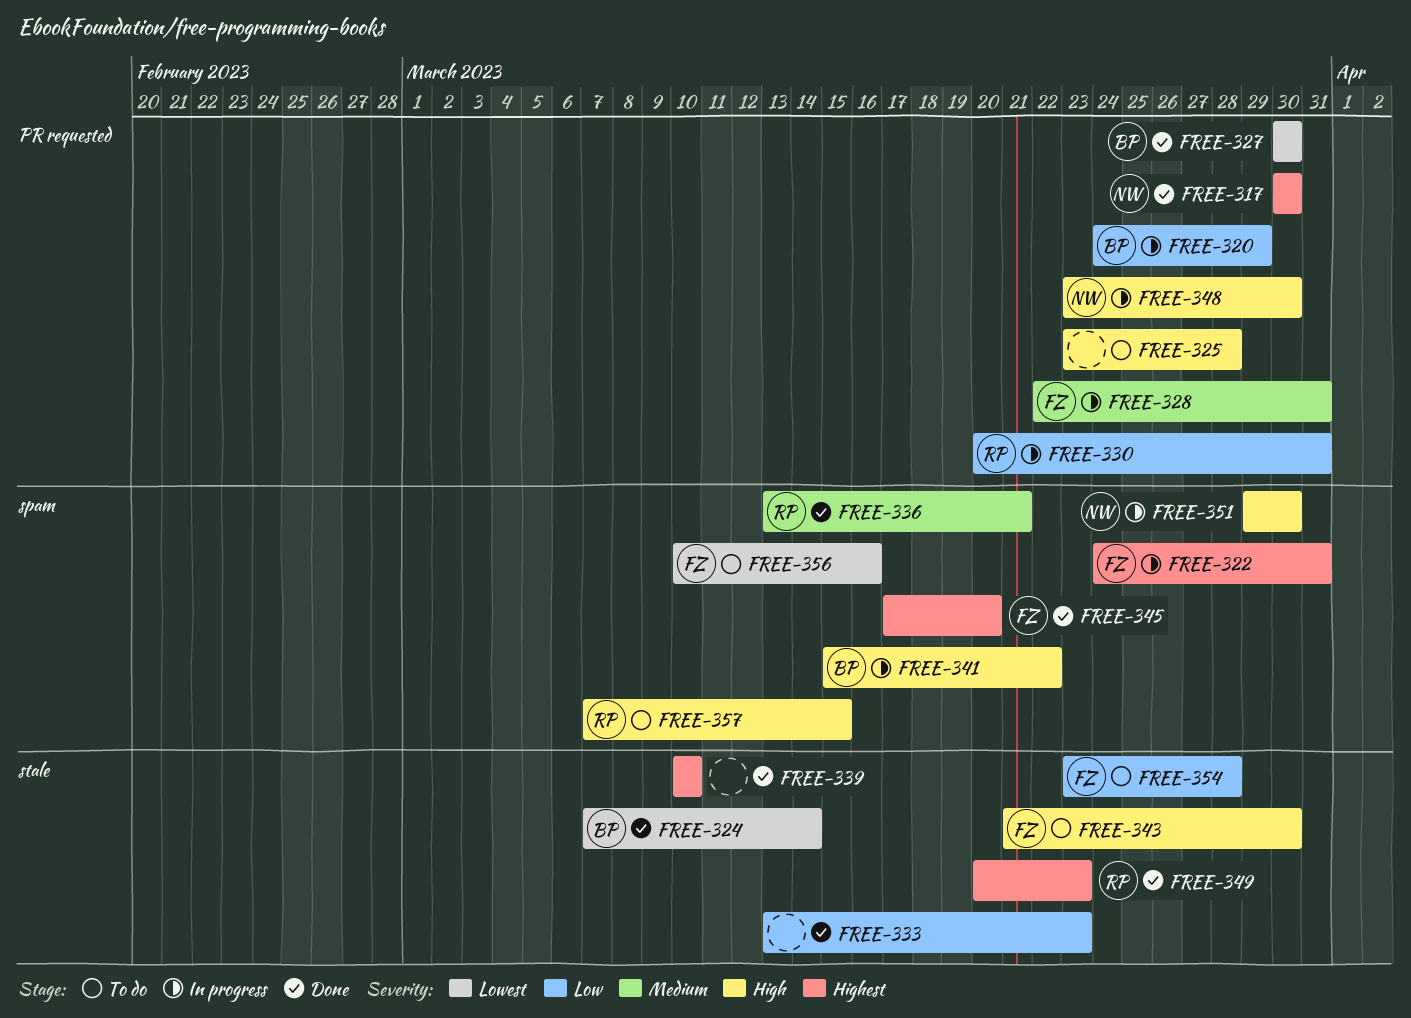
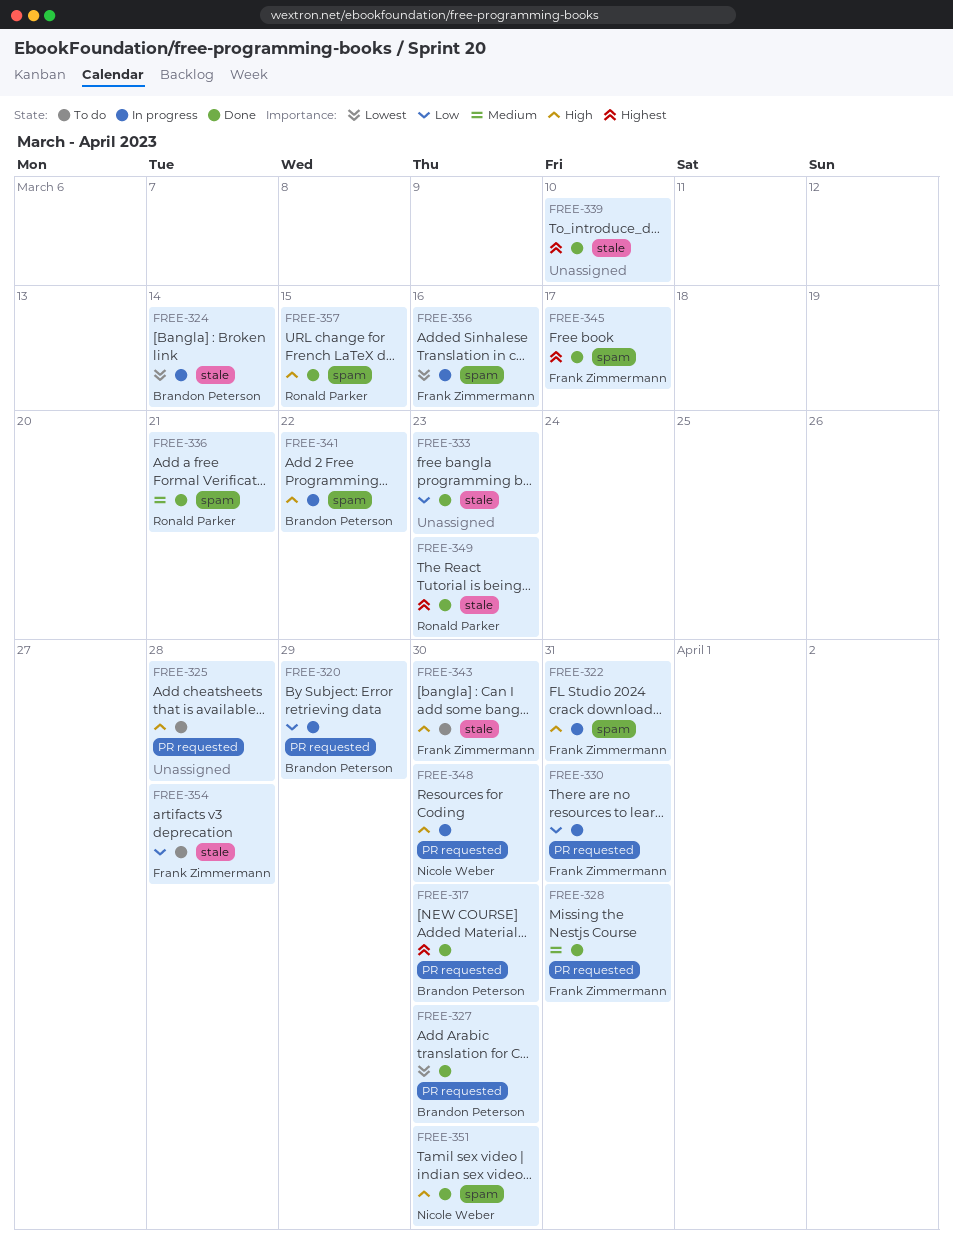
FREE-317, owner: Nicole Weber -> Brandon Peterson
FREE-322, priority: Highest -> High
FREE-324, status: Done -> In progress
FREE-328, status: In progress -> Done
FREE-330, owner: Ronald Parker -> Frank Zimmermann
FREE-345, due: Mar 20 -> Mar 17
FREE-351, status: In progress -> Done
FREE-356, status: To do -> In progress
FREE-357, status: To do -> Done

